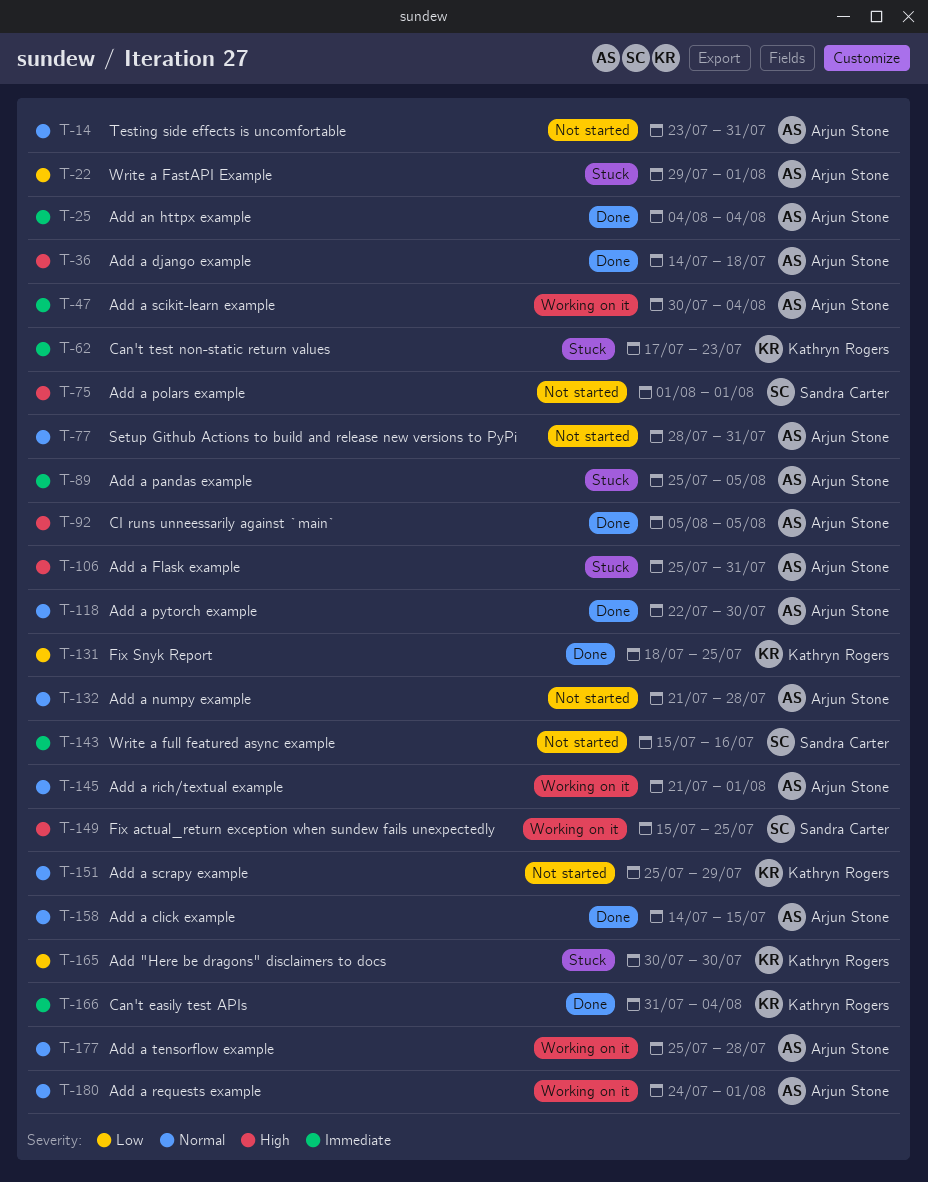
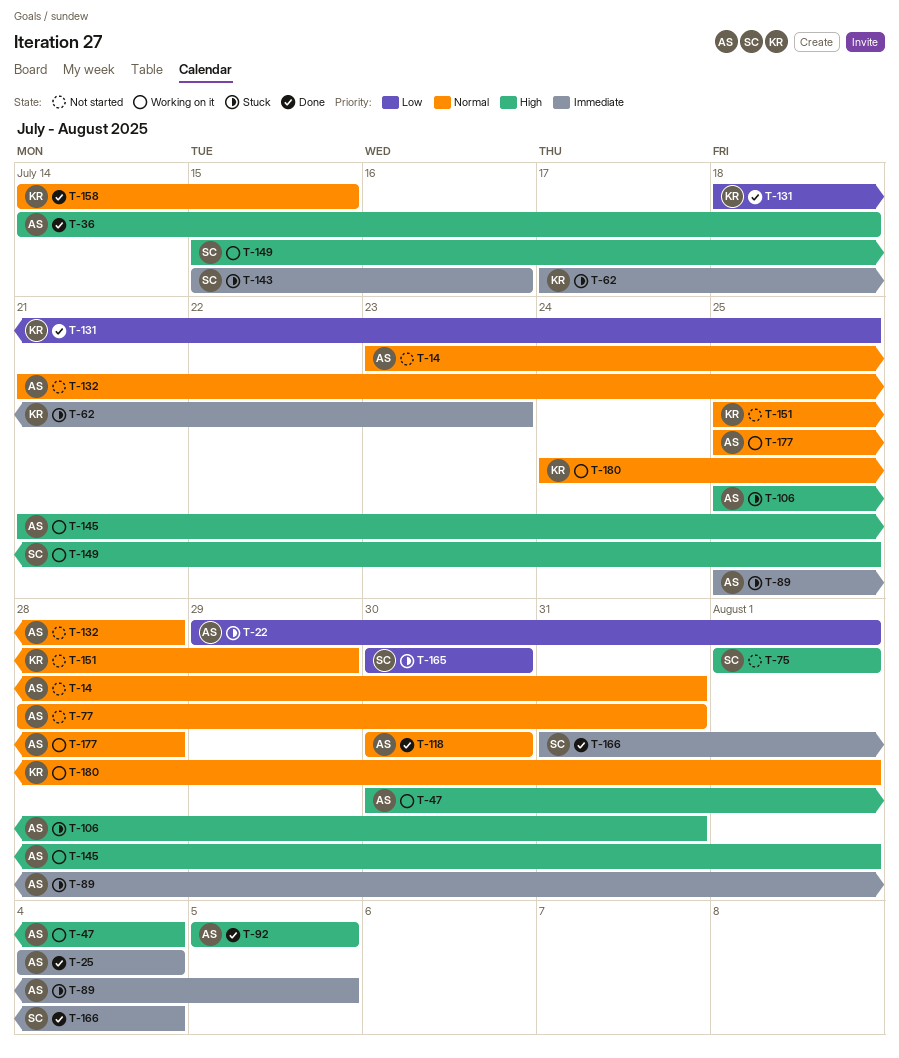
T-47, priority: Immediate -> High
T-118, start: Jul 22 -> Jul 30
T-143, status: Not started -> Stuck
T-145, priority: Normal -> High
T-158, owner: Arjun Stone -> Kathryn Rogers
T-165, owner: Kathryn Rogers -> Sandra Carter
T-166, owner: Kathryn Rogers -> Sandra Carter
T-180, owner: Arjun Stone -> Kathryn Rogers

